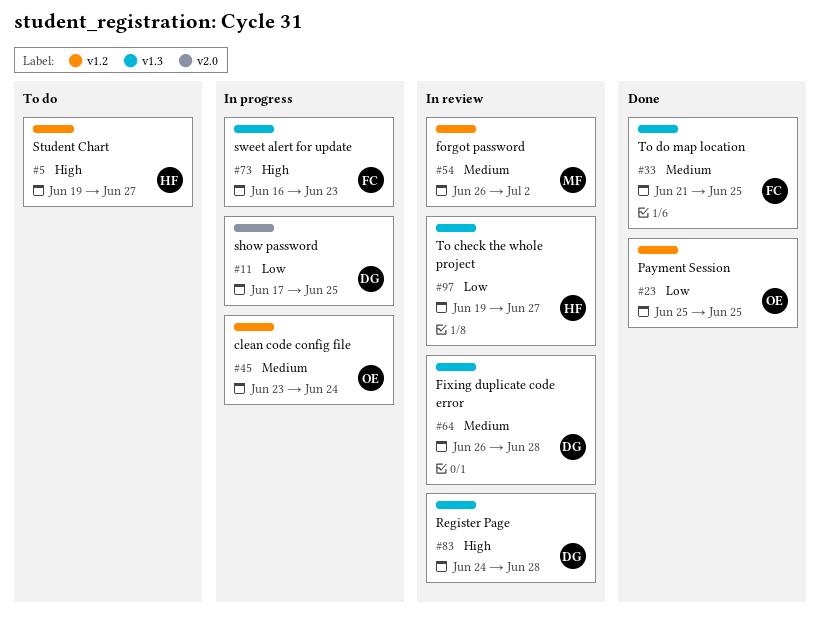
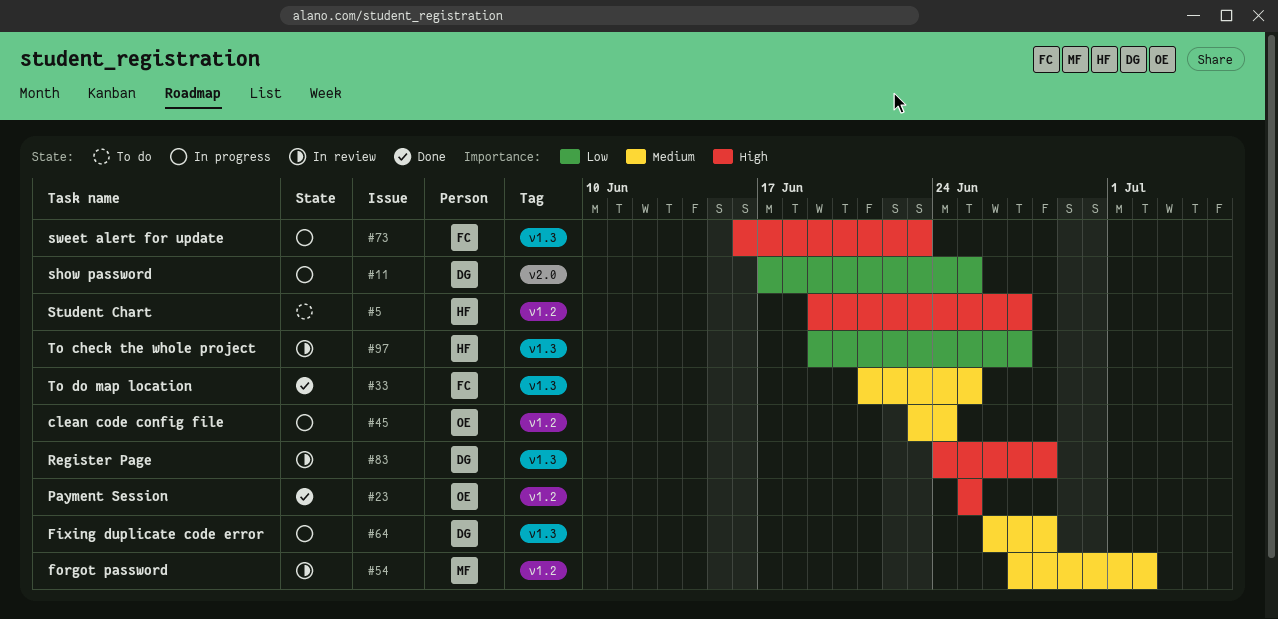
#23, priority: Low -> High
#54, start: Jun 26 -> Jun 27
#64, status: In review -> In progress

